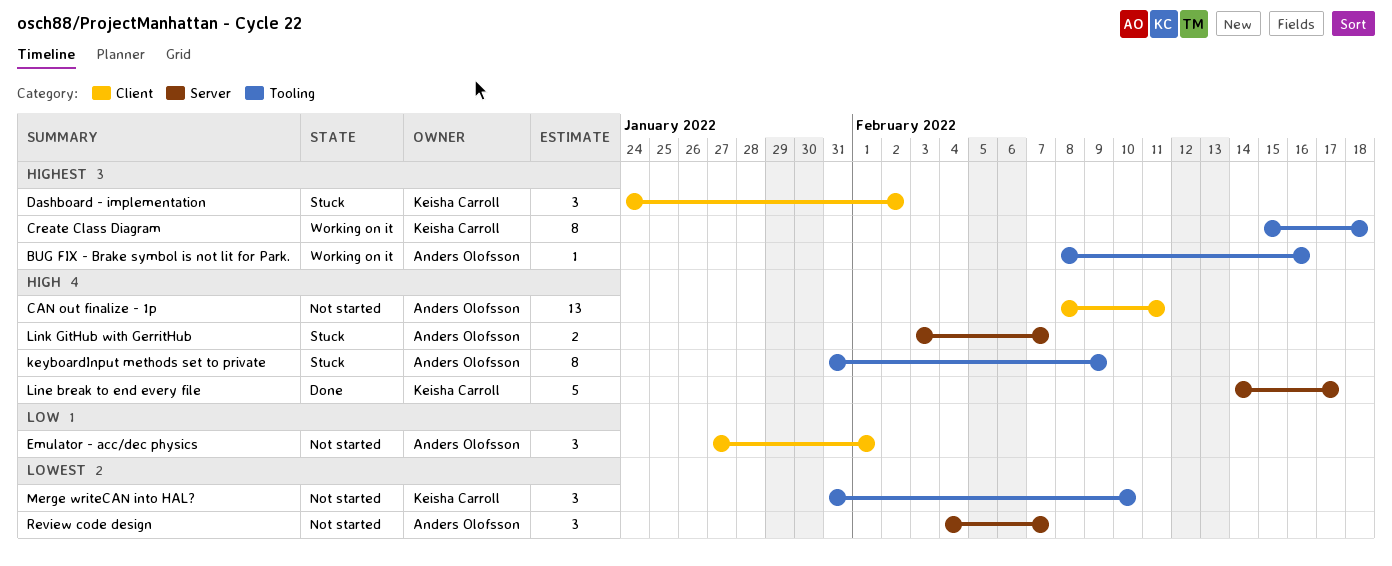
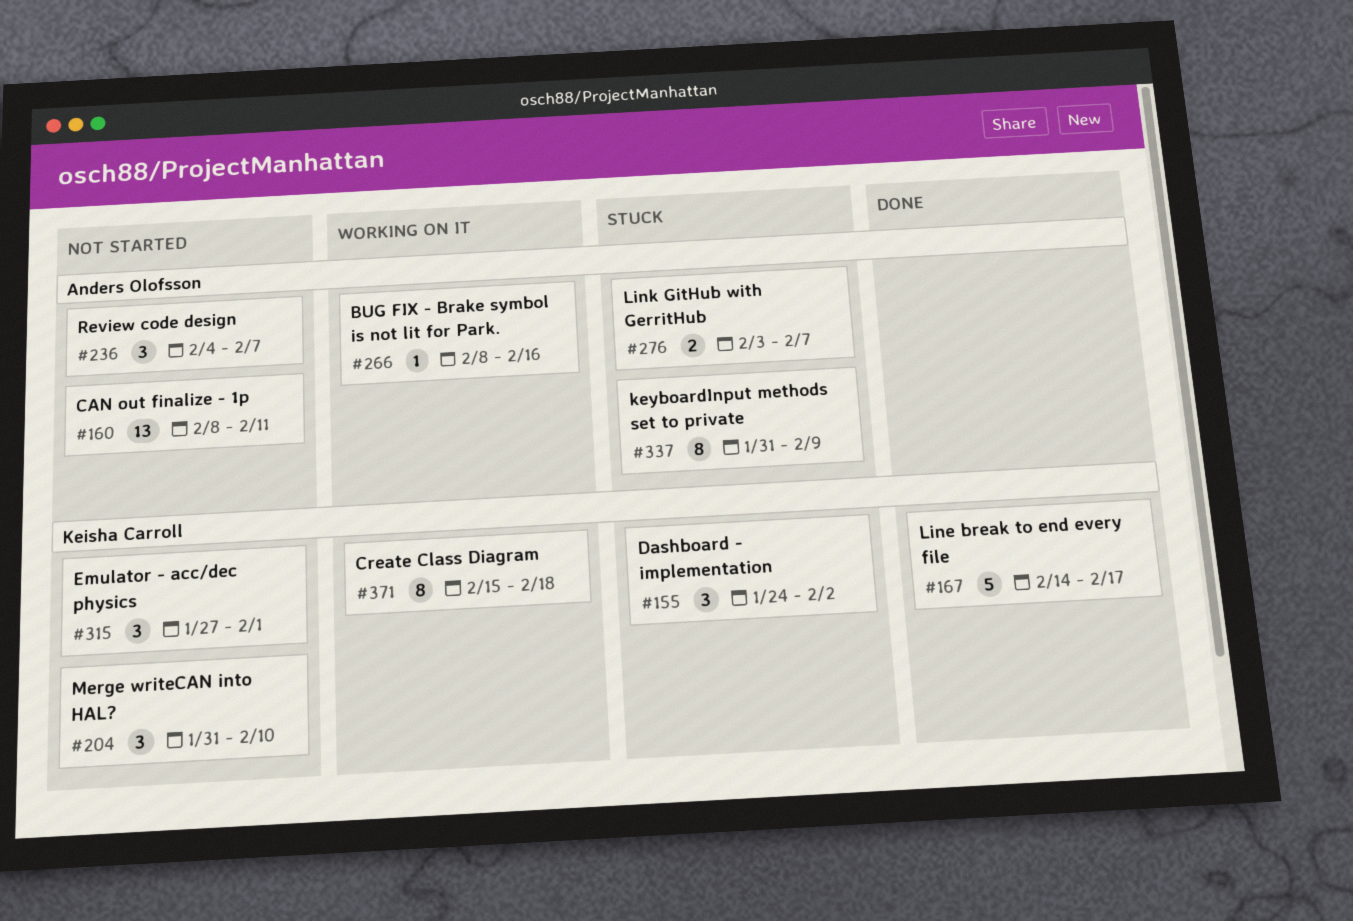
Emulator - acc/dec physics, owner: Anders Olofsson -> Keisha Carroll

